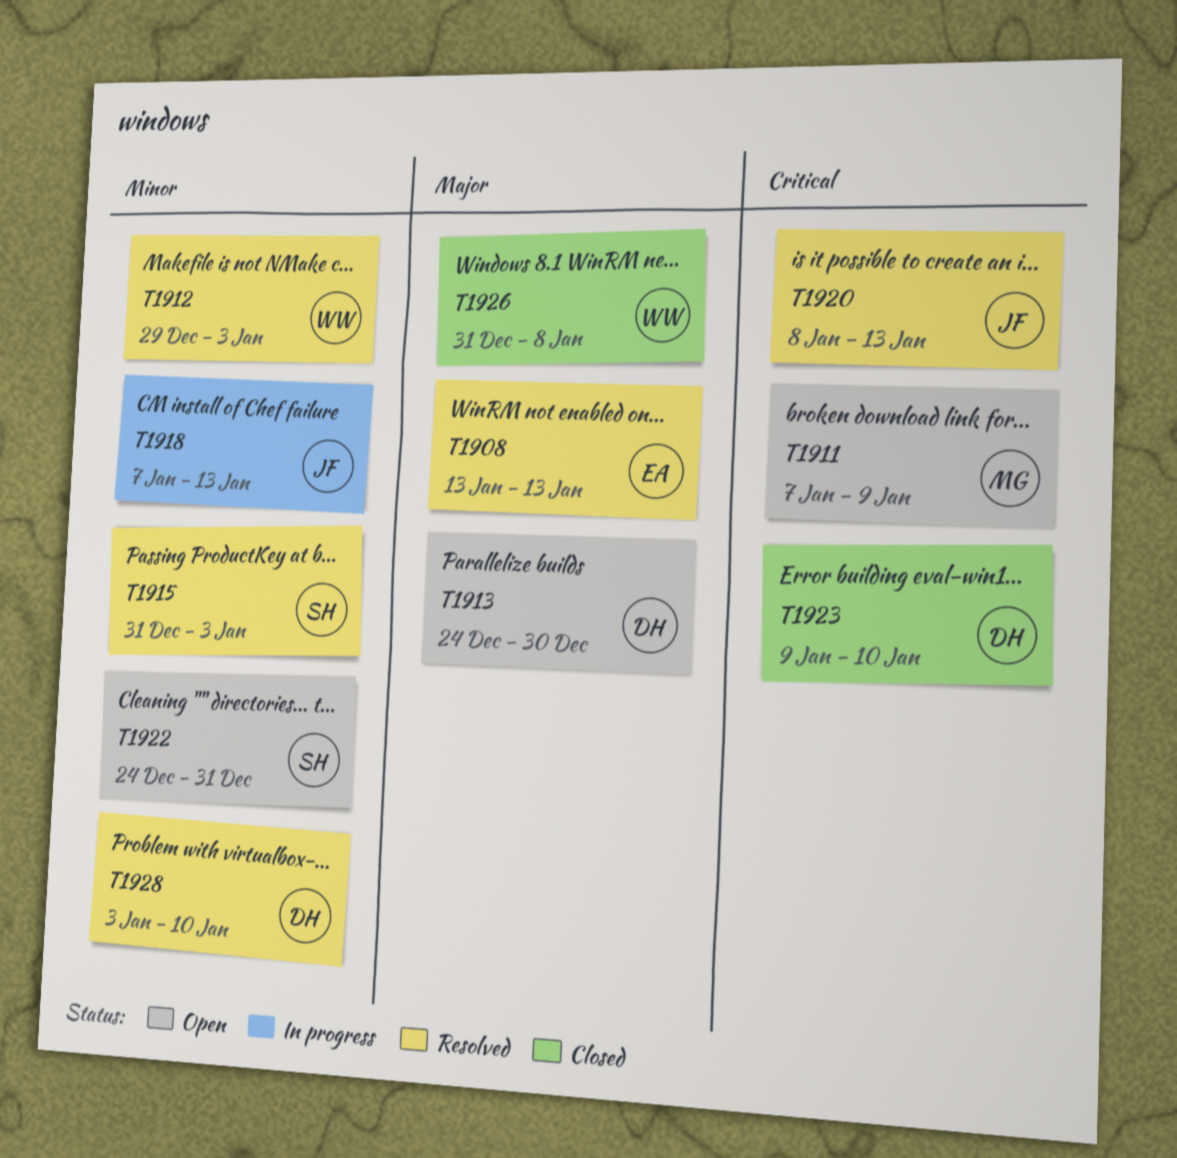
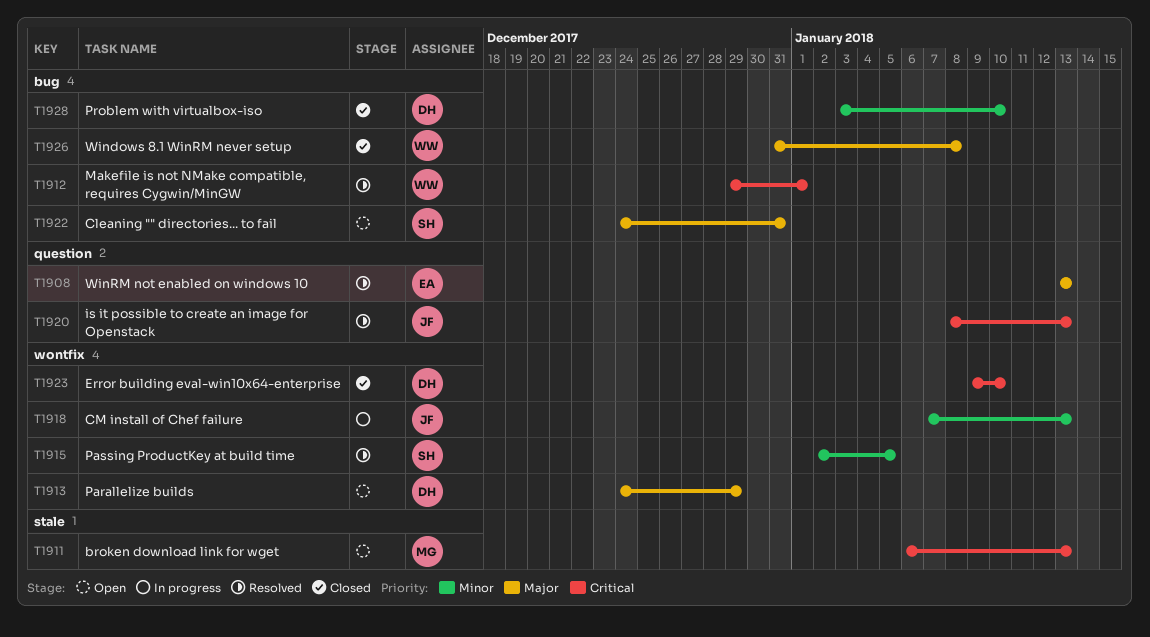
T1911, start: Jan 7 -> Jan 6
T1911, due: Jan 9 -> Jan 13
T1912, priority: Minor -> Critical
T1912, due: Jan 3 -> Jan 1
T1913, due: Dec 30 -> Dec 29
T1915, start: Dec 31 -> Jan 2
T1915, due: Jan 3 -> Jan 5
T1922, priority: Minor -> Major
T1928, status: Resolved -> Closed

